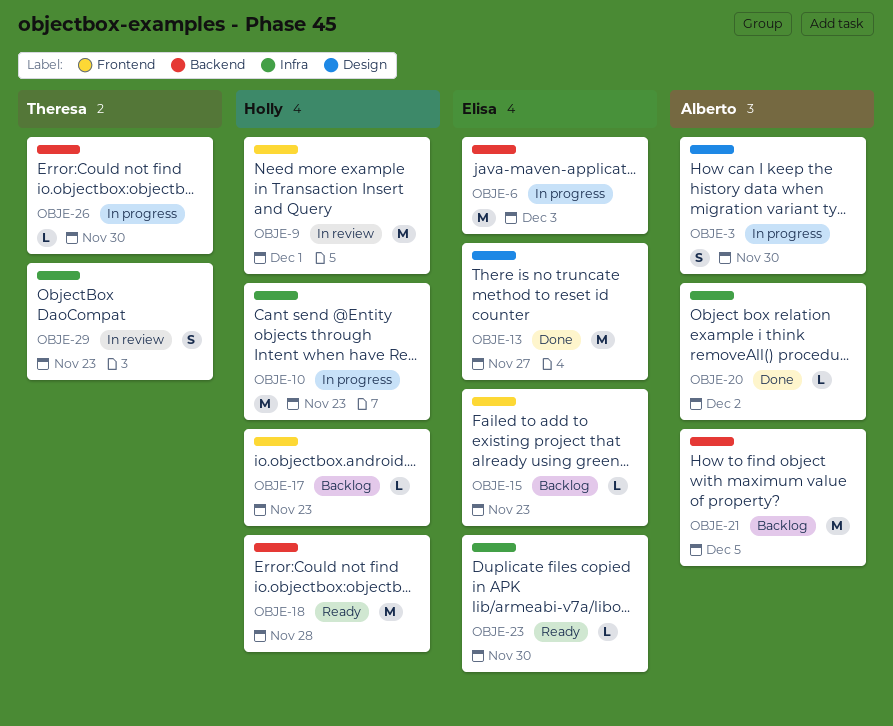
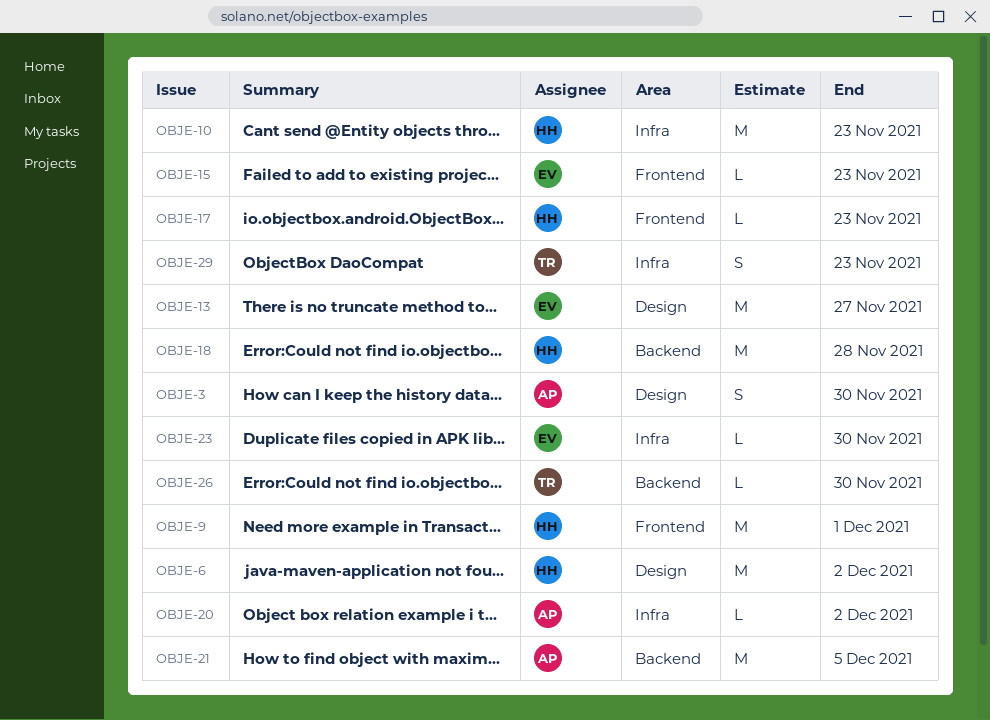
OBJE-6, owner: Elisa -> Holly
OBJE-6, label: Backend -> Design
OBJE-6, due: Dec 3 -> Dec 2

